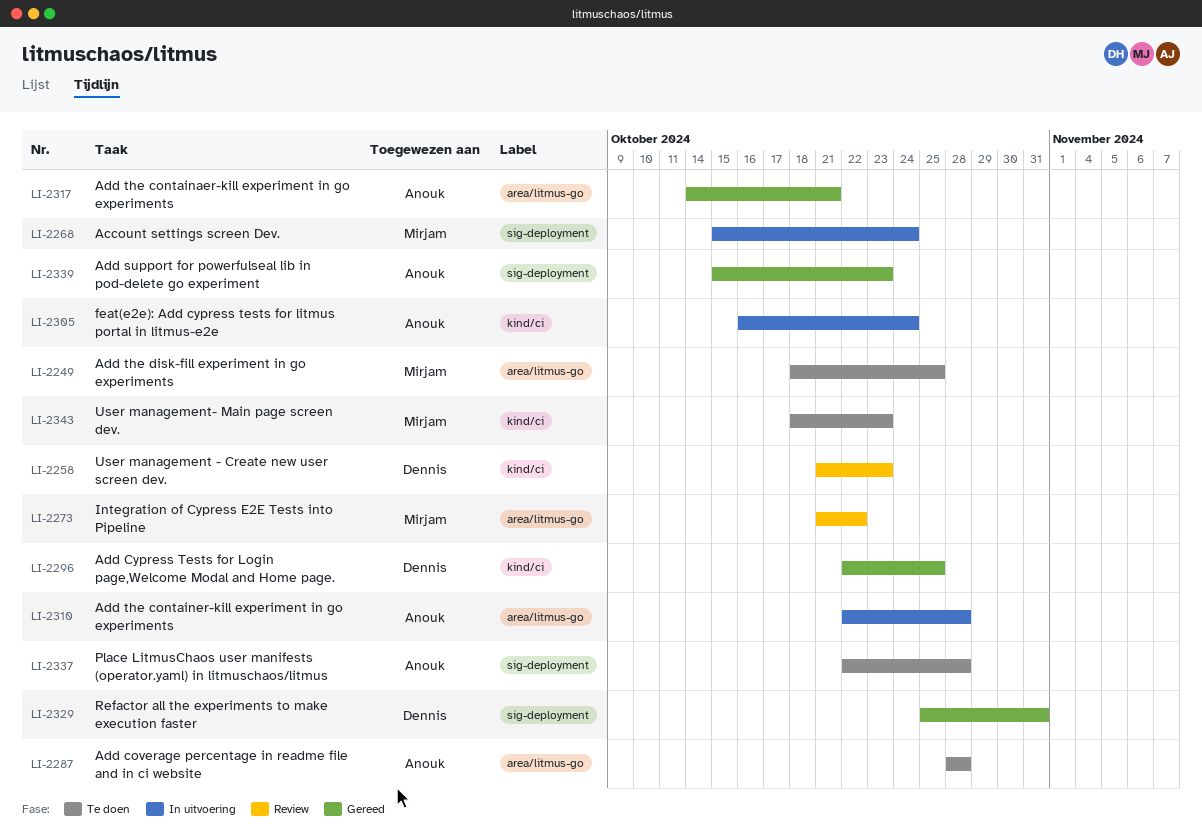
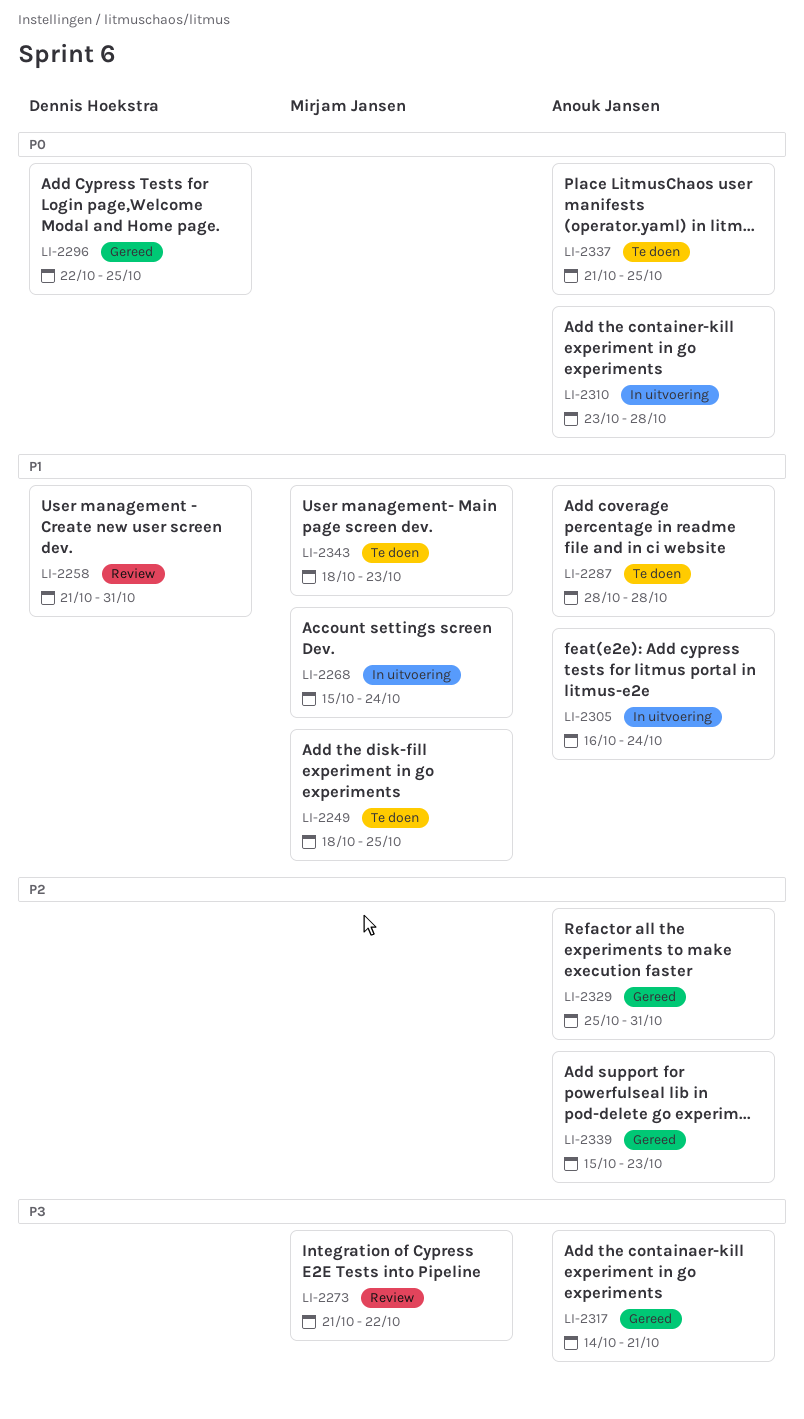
LI-2258, due: Oct 23 -> Oct 31
LI-2310, start: Oct 22 -> Oct 23
LI-2329, owner: Dennis Hoekstra -> Anouk Jansen
LI-2337, start: Oct 22 -> Oct 21
LI-2337, due: Oct 28 -> Oct 25

